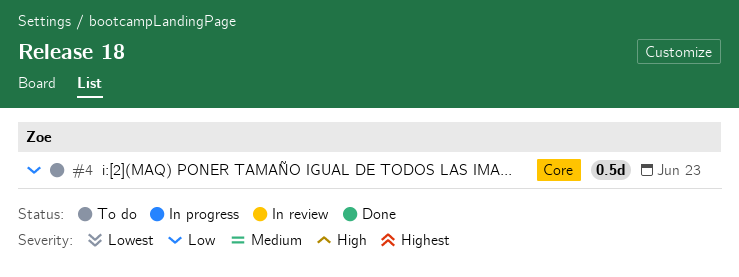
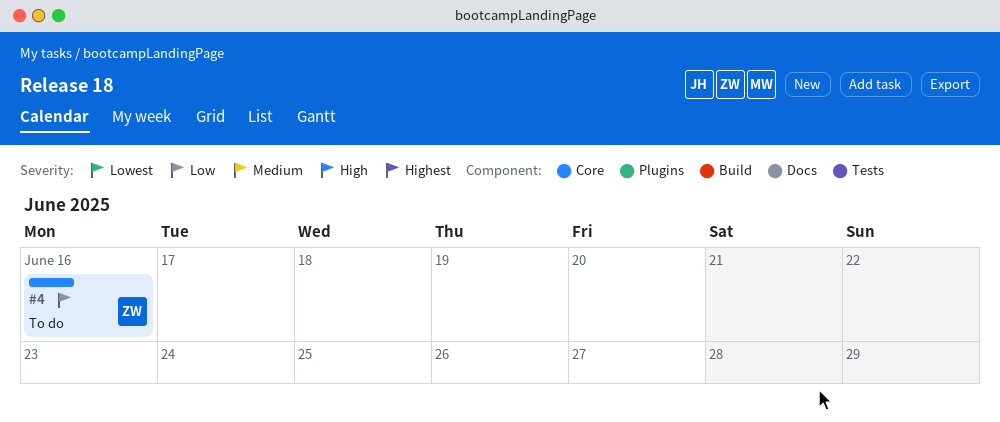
#4, due: Jun 23 -> Jun 16

